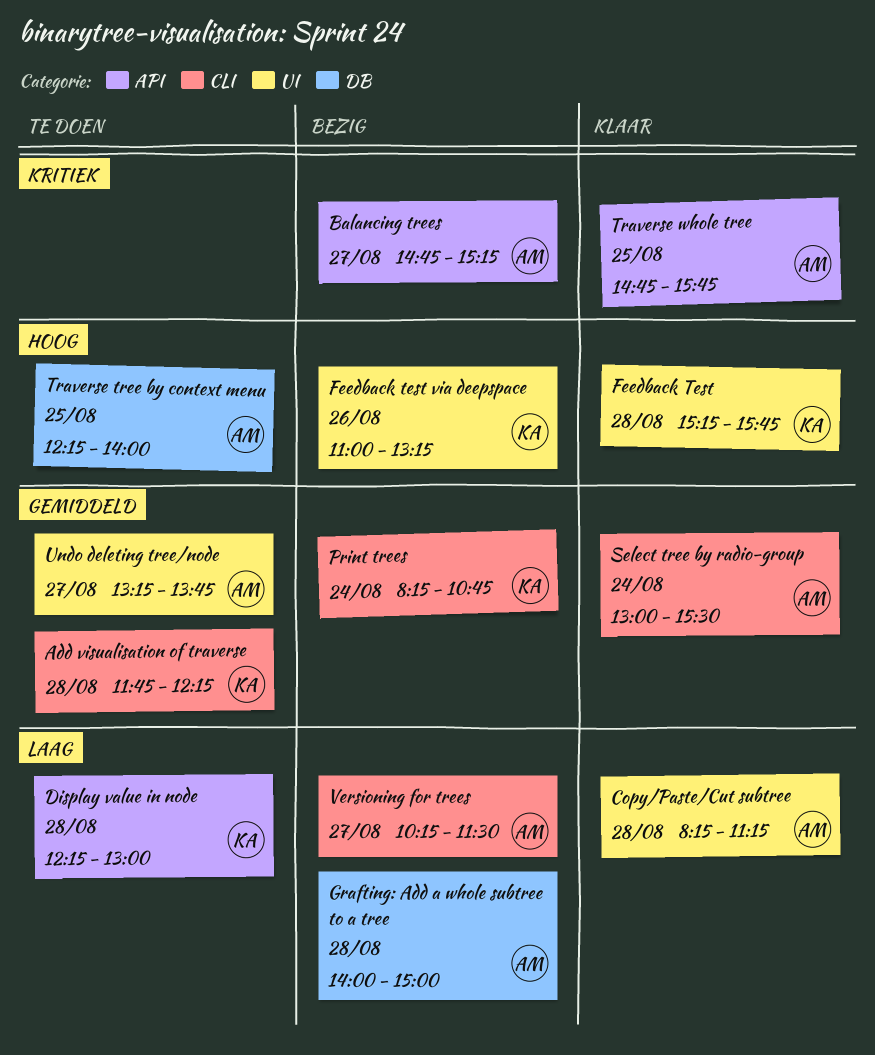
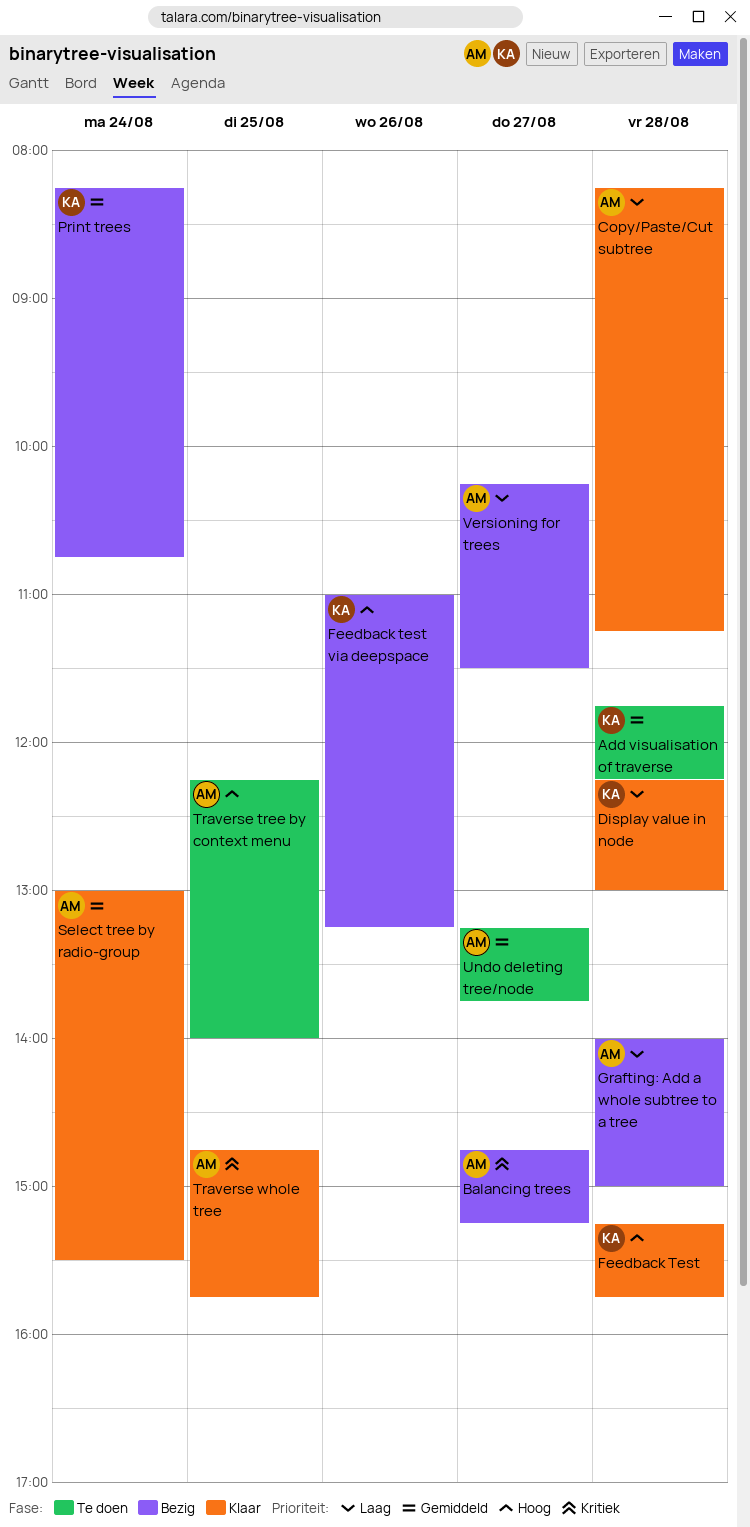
Display value in node, status: Te doen -> Klaar

